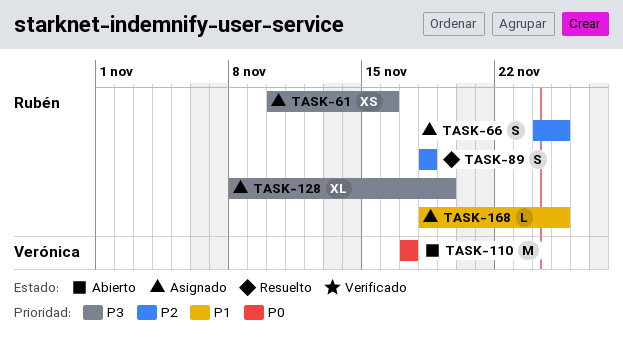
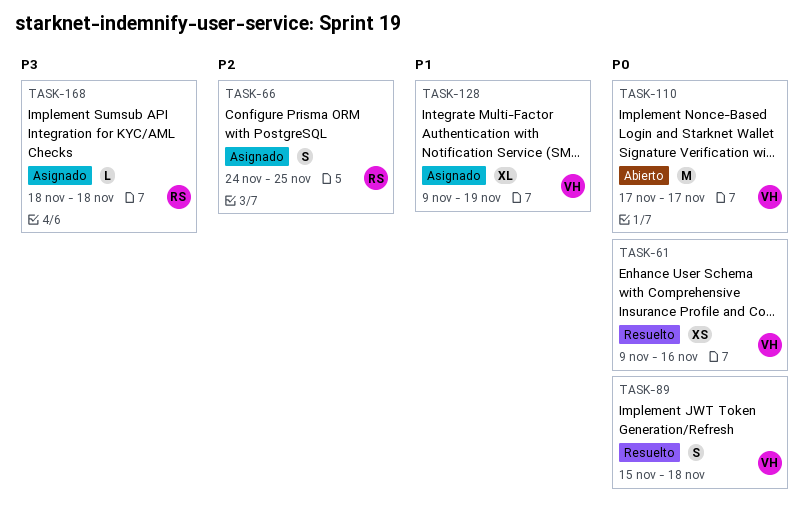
TASK-61, status: Asignado -> Resuelto
TASK-61, owner: Rubén -> Verónica
TASK-61, priority: P3 -> P0
TASK-61, start: Nov 10 -> Nov 9
TASK-89, owner: Rubén -> Verónica
TASK-89, priority: P2 -> P0
TASK-89, start: Nov 18 -> Nov 15
TASK-128, owner: Rubén -> Verónica
TASK-128, priority: P3 -> P1
TASK-128, start: Nov 8 -> Nov 9
TASK-168, priority: P1 -> P3
TASK-168, due: Nov 25 -> Nov 18

